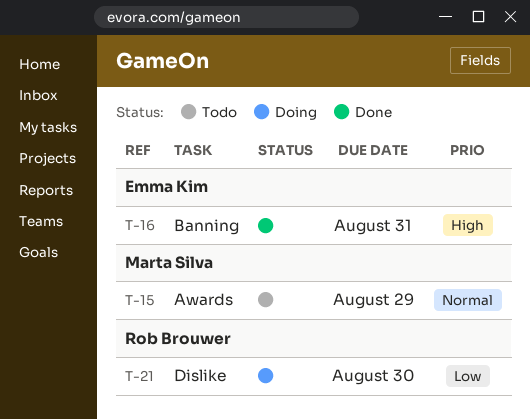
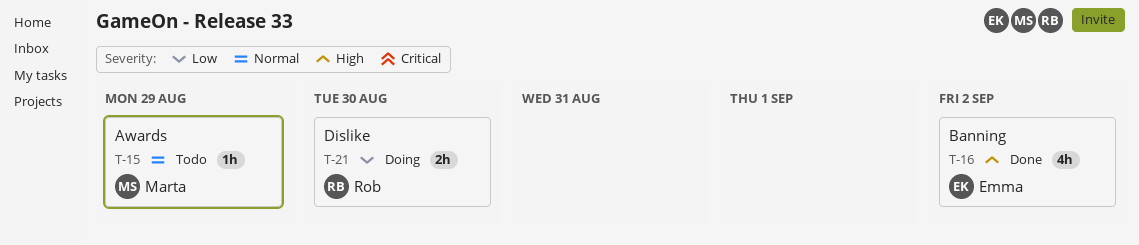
T-16, due: Aug 31 -> Sep 2

